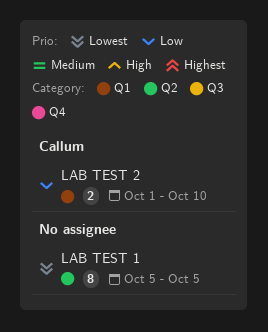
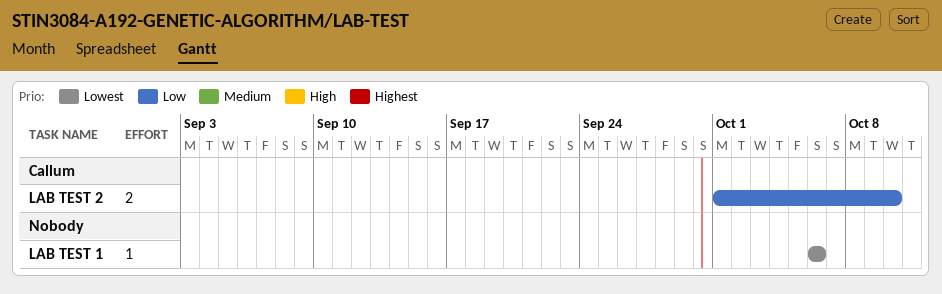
LAB TEST 1, estimate: 8 -> 1
LAB TEST 1, start: Oct 5 -> Oct 6
LAB TEST 1, due: Oct 5 -> Oct 6

